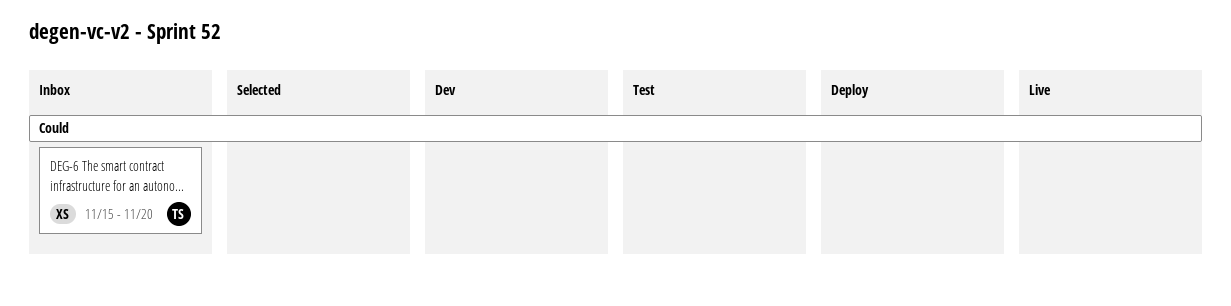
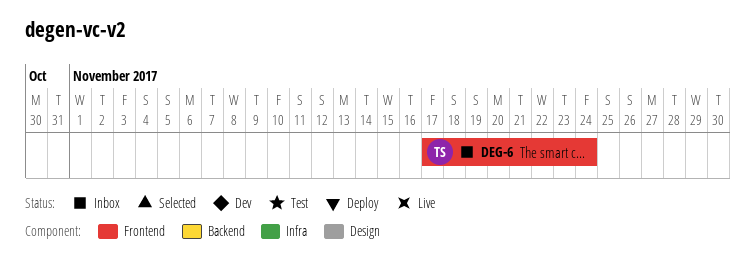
DEG-6, start: Nov 15 -> Nov 17
DEG-6, due: Nov 20 -> Nov 24

